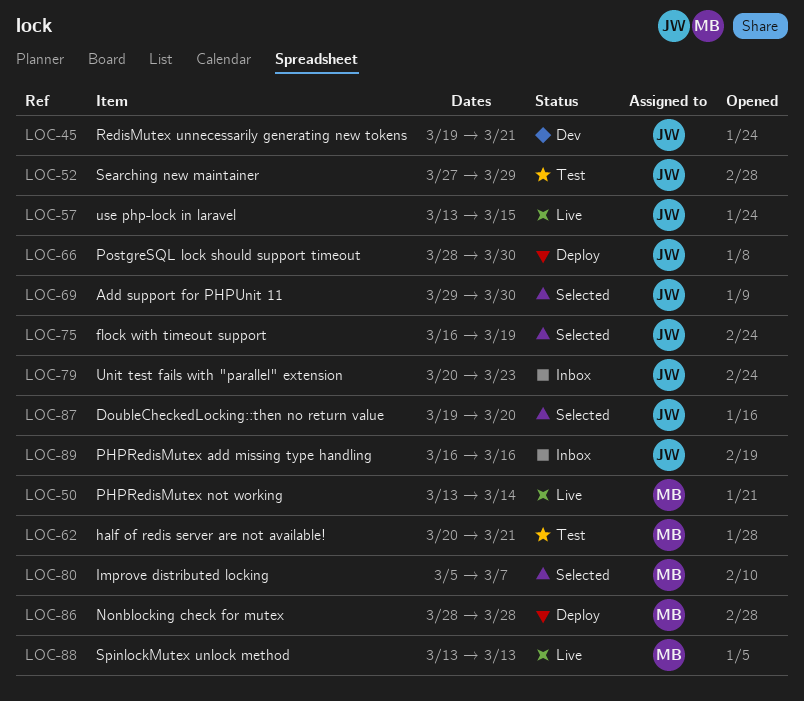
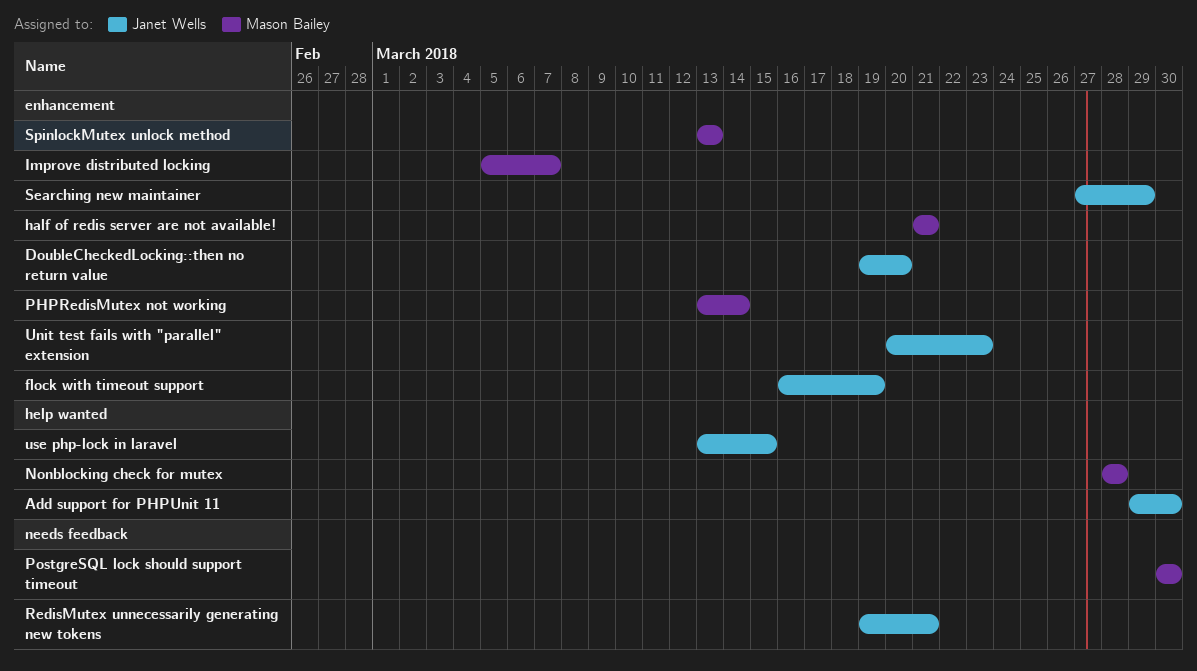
half of redis server are not available!, start: Mar 20 -> Mar 21
PHPRedisMutex add missing type handling: present -> none
PostgreSQL lock should support timeout, owner: Janet Wells -> Mason Bailey
PostgreSQL lock should support timeout, start: Mar 28 -> Mar 30

